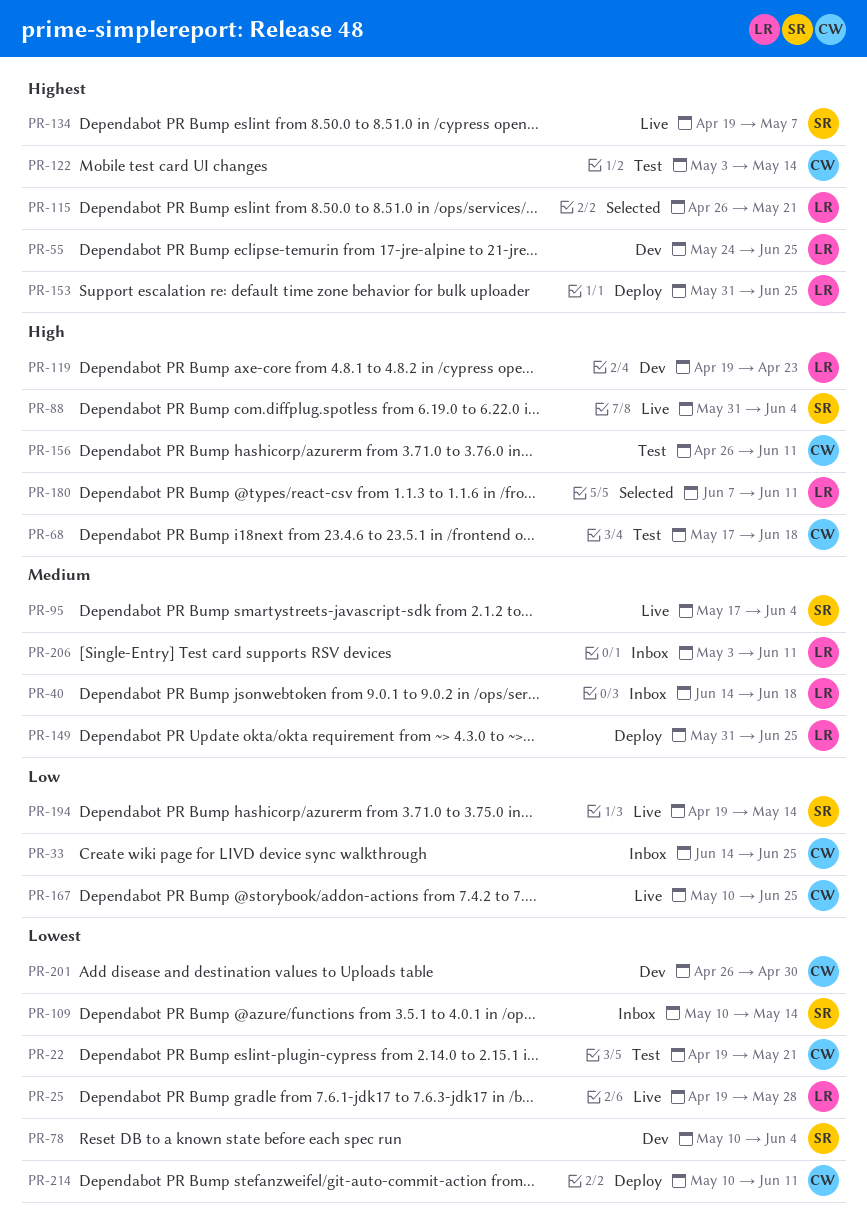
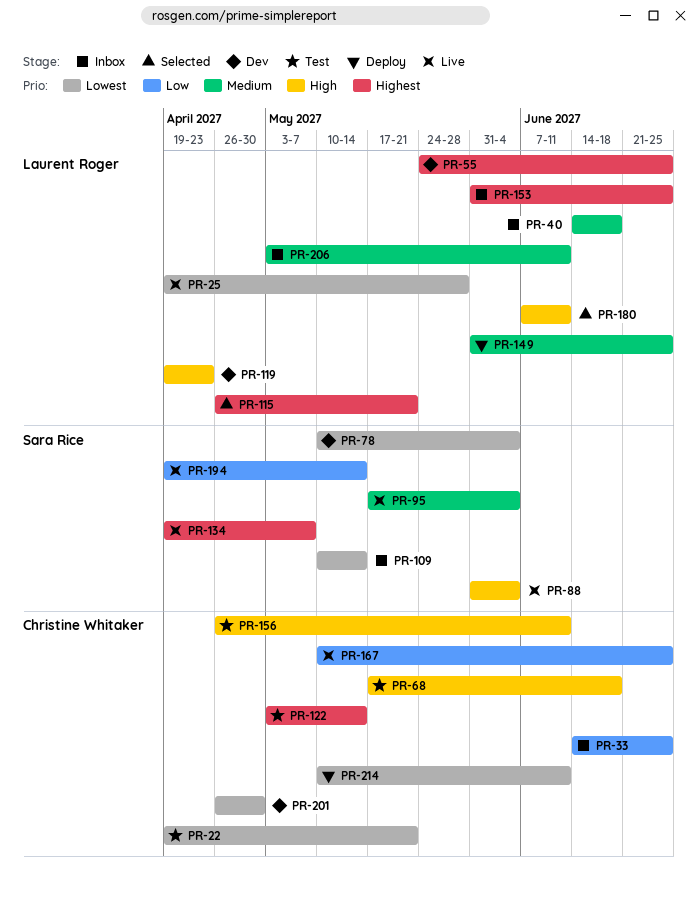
PR-153, status: Deploy -> Inbox

